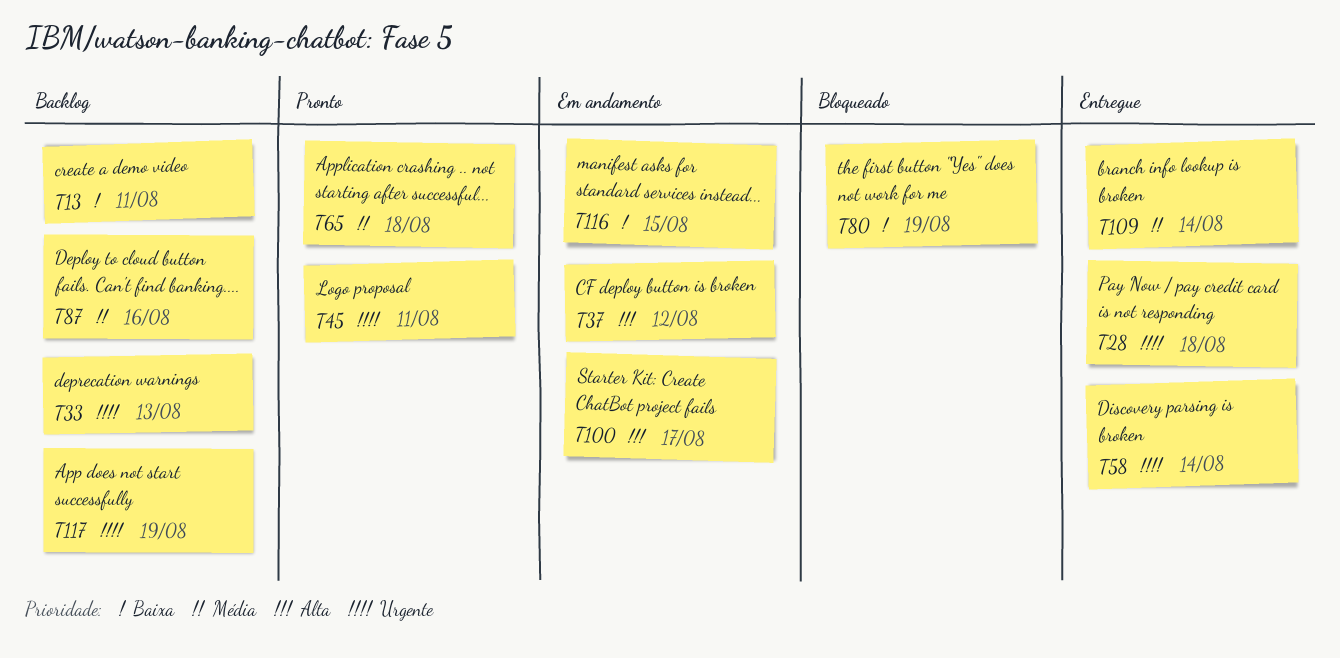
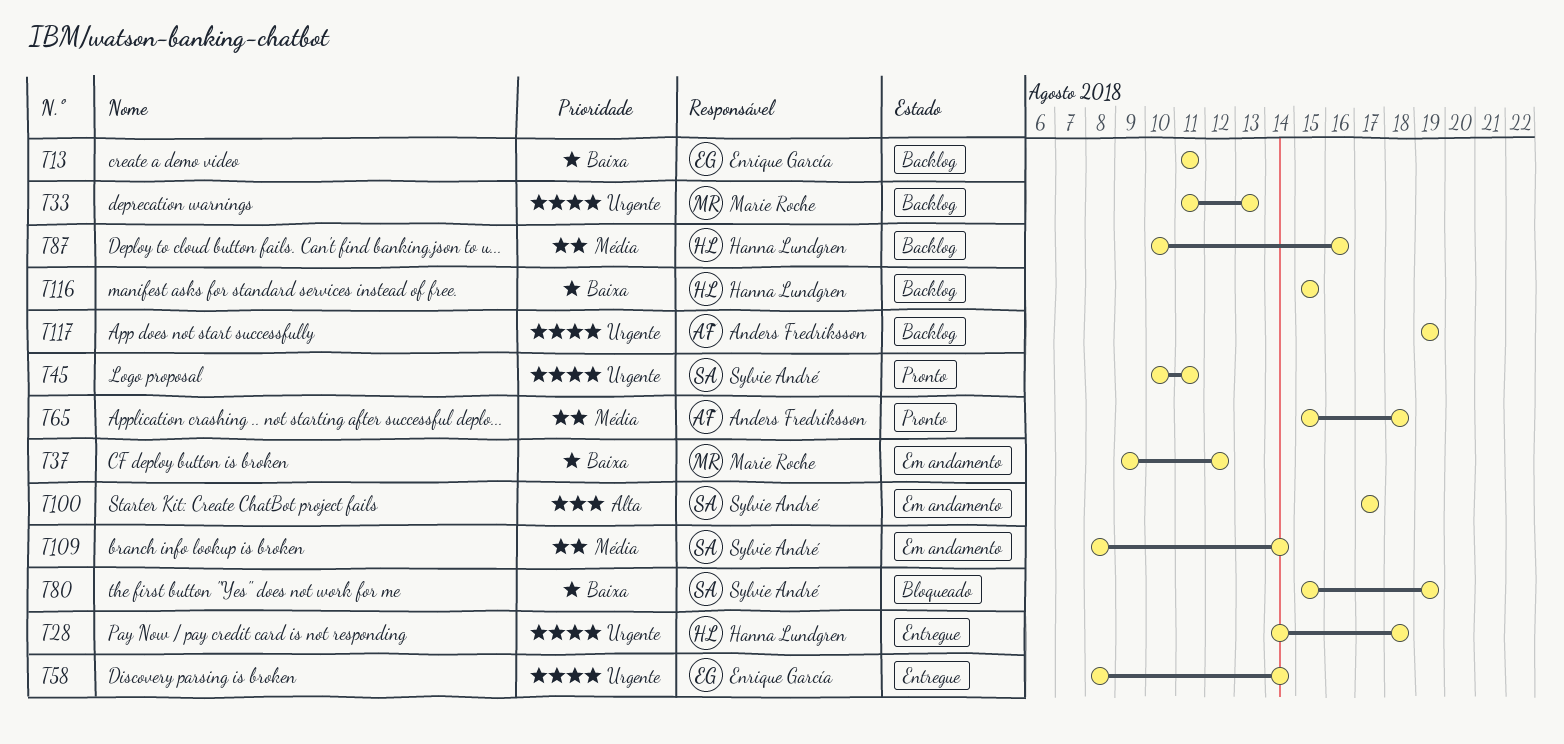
T37, priority: Alta -> Baixa
T109, status: Entregue -> Em andamento
T116, status: Em andamento -> Backlog

